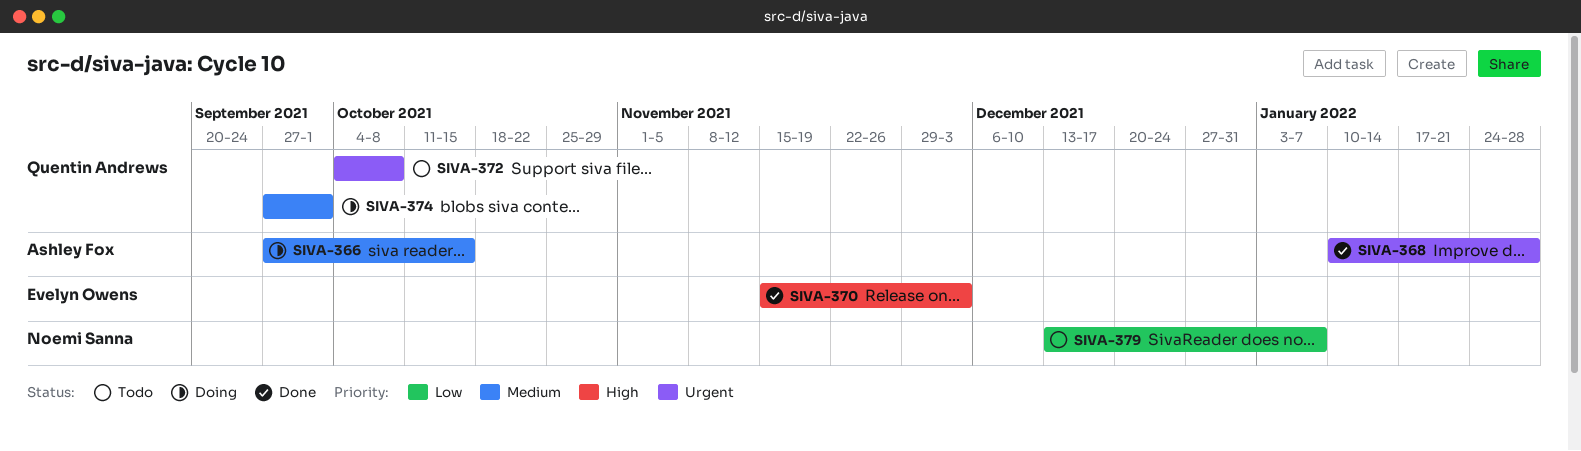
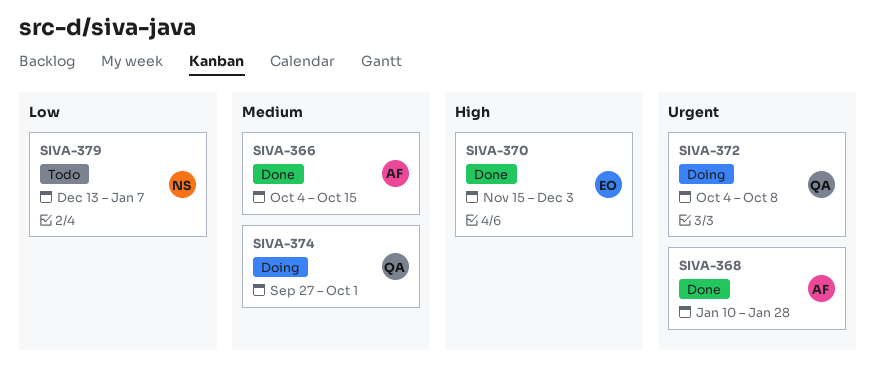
SIVA-366, status: Doing -> Done
SIVA-366, start: Sep 27 -> Oct 4
SIVA-372, status: Todo -> Doing

